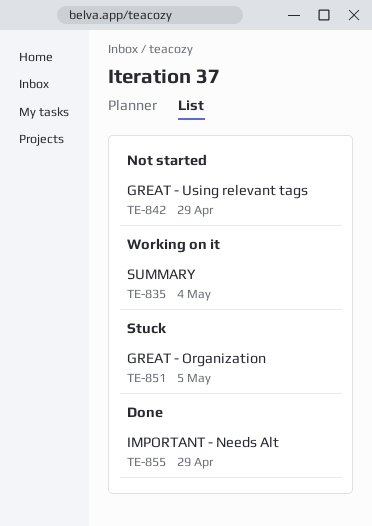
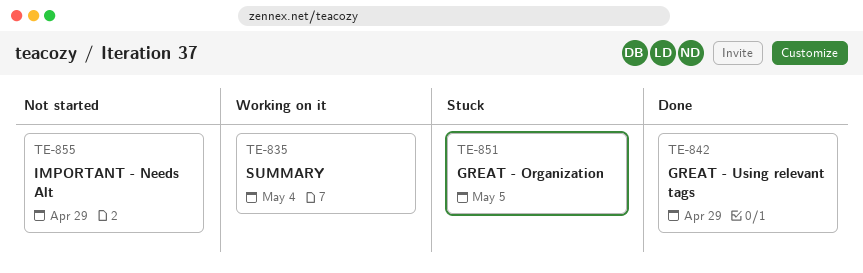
TE-842, status: Not started -> Done
TE-855, status: Done -> Not started

